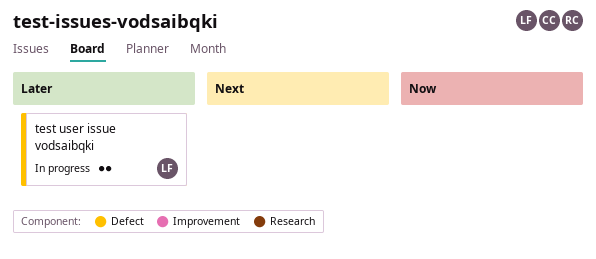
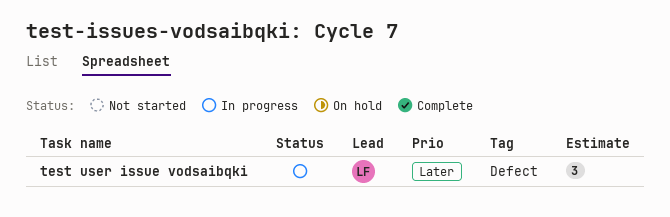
test user issue vodsaibqki, estimate: 2 -> 3

